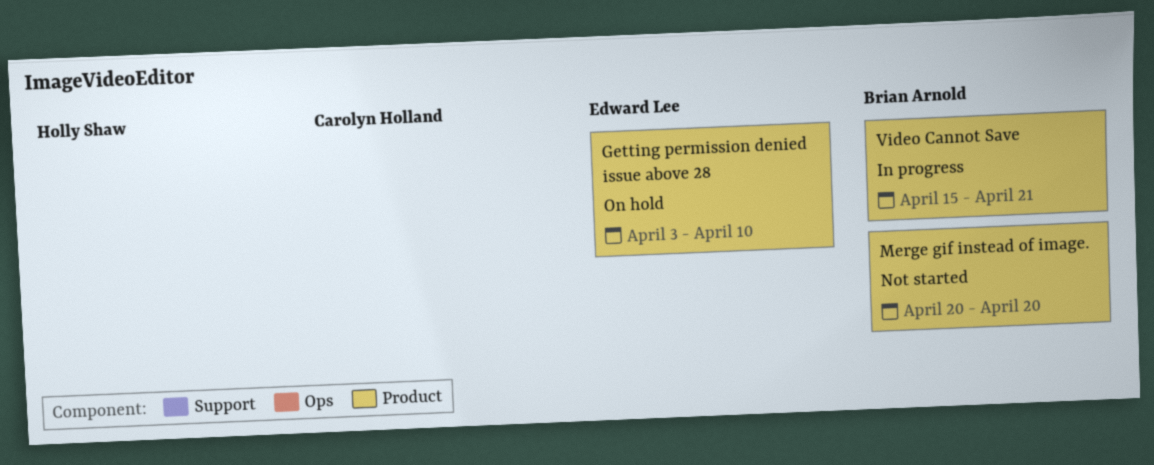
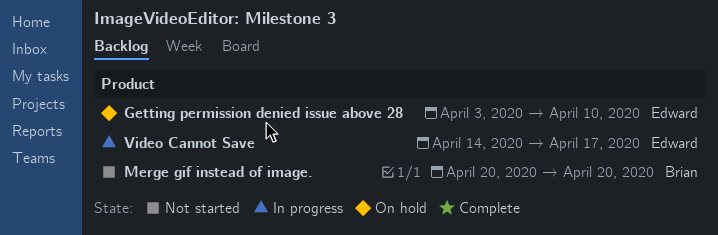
Video Cannot Save, owner: Brian Arnold -> Edward Lee
Video Cannot Save, start: Apr 15 -> Apr 14
Video Cannot Save, due: Apr 21 -> Apr 17

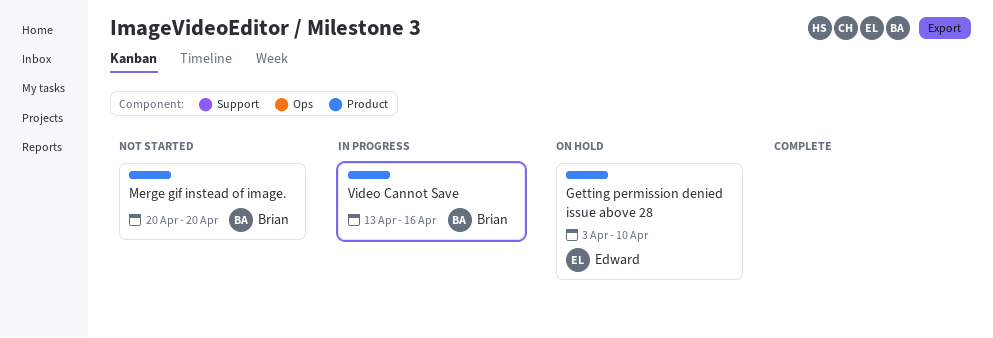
Video Cannot Save, owner: Edward -> Brian
Video Cannot Save, start: Apr 14 -> Apr 13
Video Cannot Save, due: Apr 17 -> Apr 16

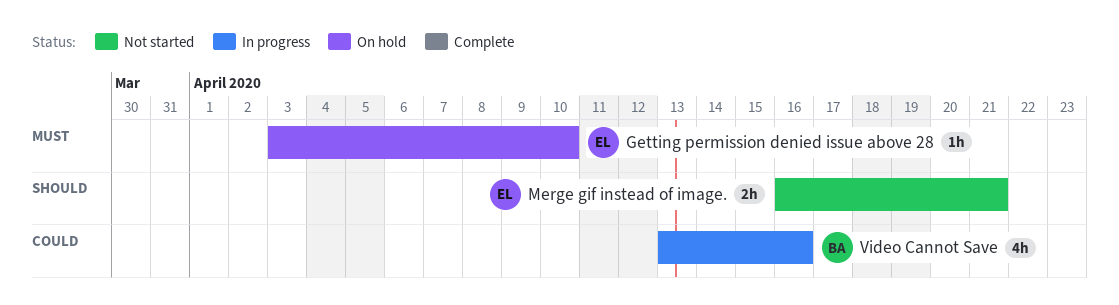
Merge gif instead of image., owner: Brian -> Edward
Merge gif instead of image., start: Apr 20 -> Apr 16
Merge gif instead of image., due: Apr 20 -> Apr 21

